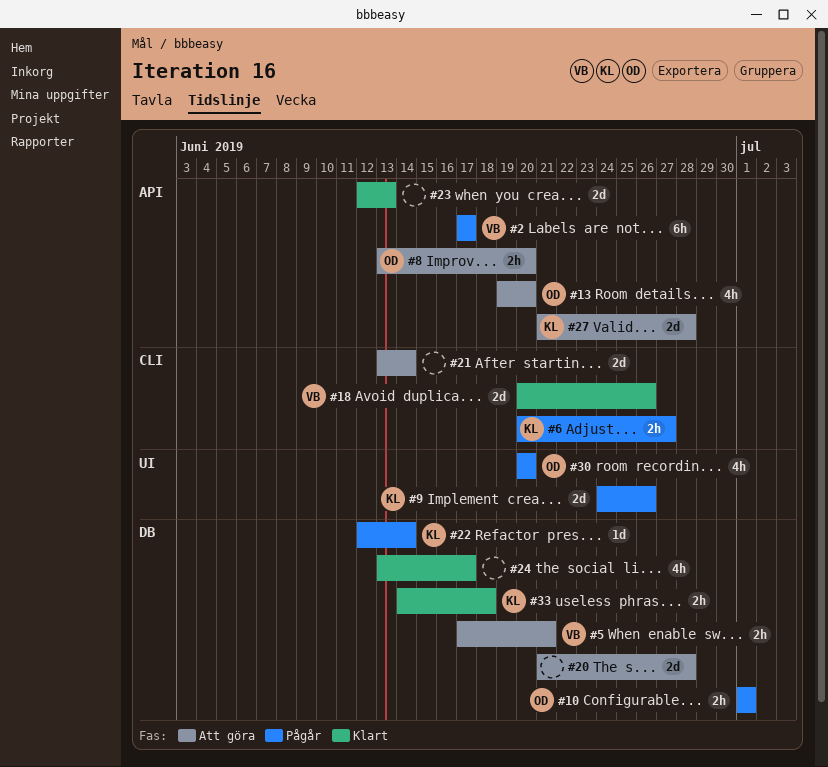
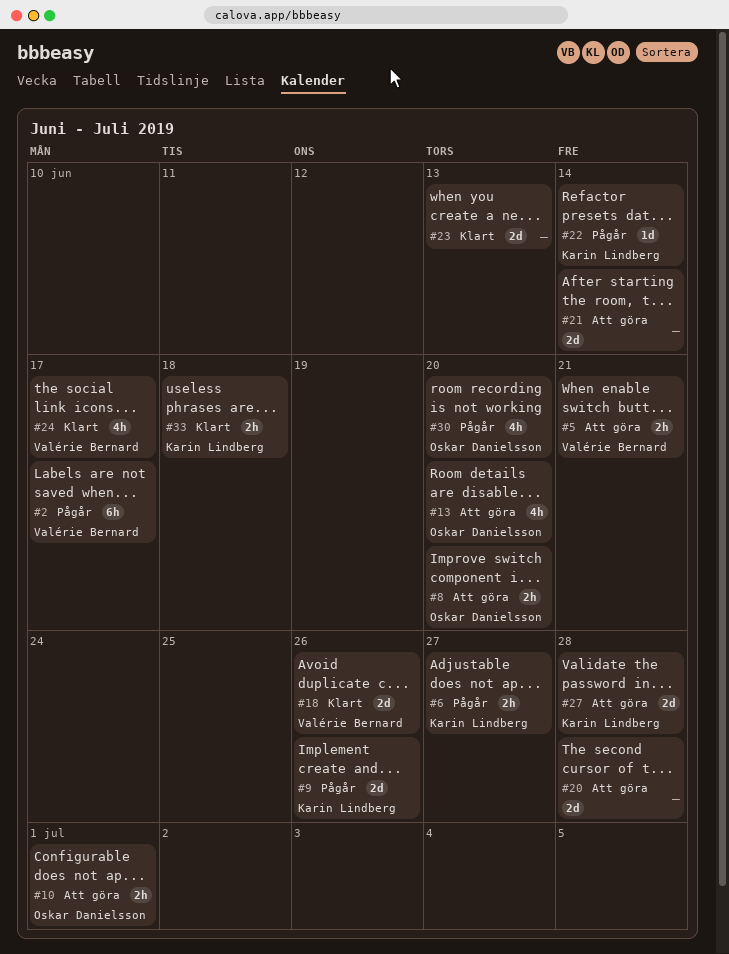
#10, status: Pågår -> Att göra
#24, owner: none -> Valérie Bernard

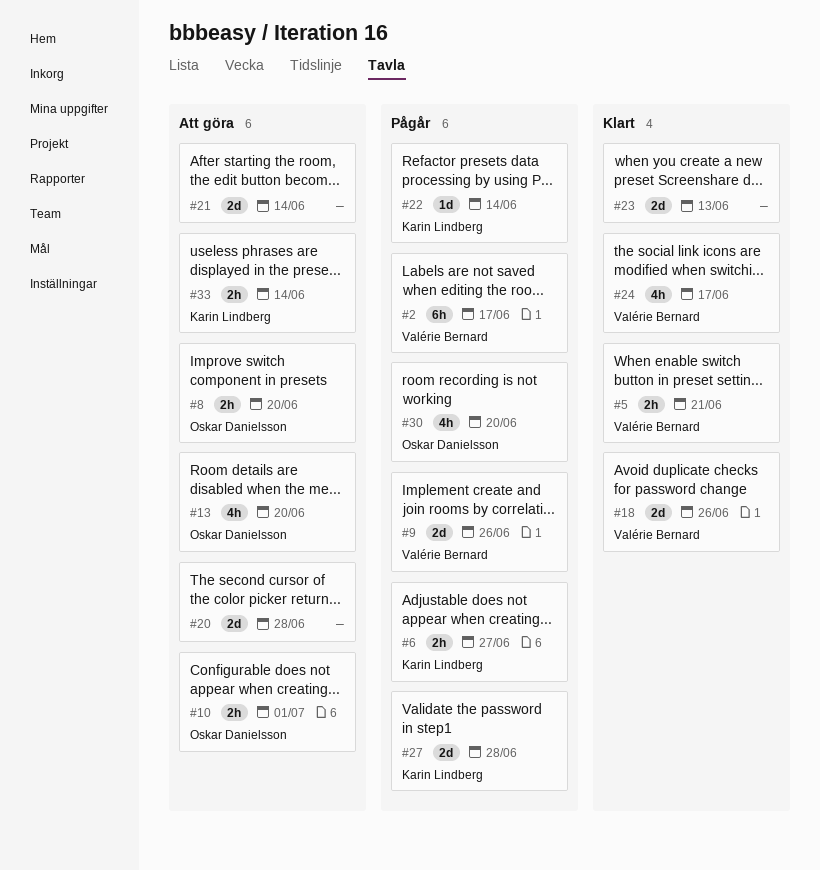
#5, status: Att göra -> Klart
#9, owner: Karin Lindberg -> Valérie Bernard
#27, status: Att göra -> Pågår
#33, status: Klart -> Att göra
#33, due: Jun 18 -> Jun 14

